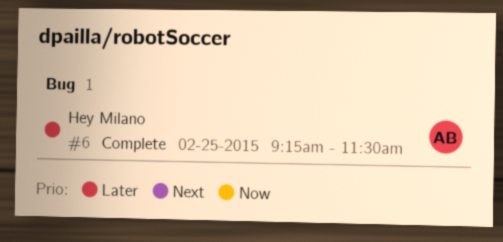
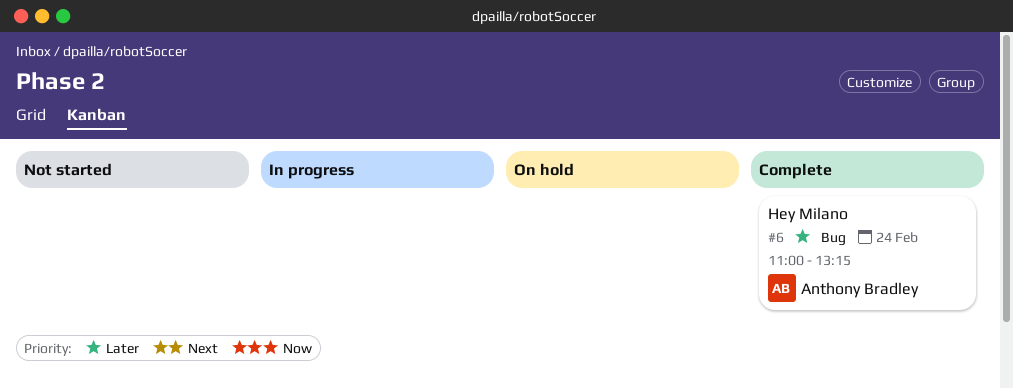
#6, day: Feb 25 -> Feb 24
#6, begins: 09:15 -> 11:00
#6, ends: 11:30 -> 13:15

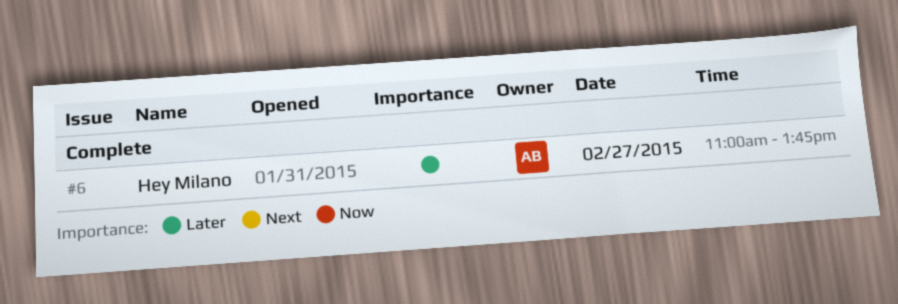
#6, day: Feb 24 -> Feb 27
#6, ends: 13:15 -> 13:45

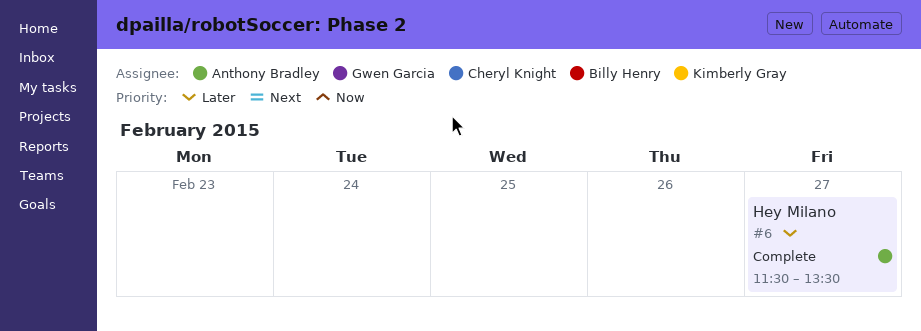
#6, begins: 11:00 -> 11:30
#6, ends: 13:45 -> 13:30

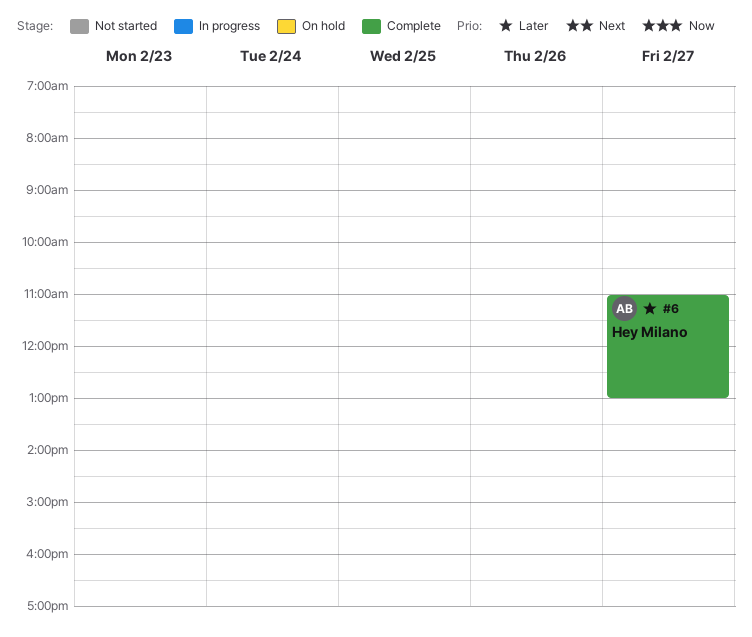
#6, begins: 11:30 -> 11:00
#6, ends: 13:30 -> 13:00

